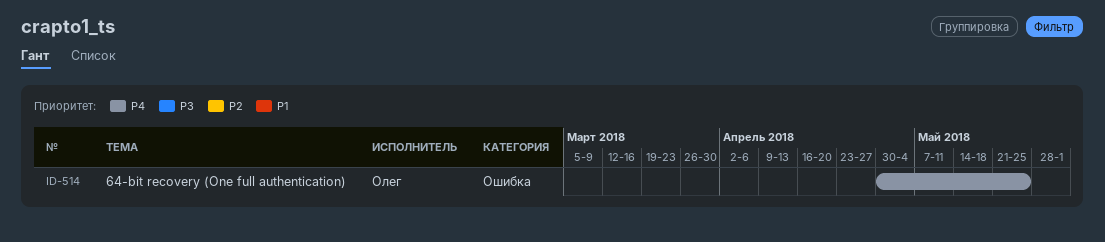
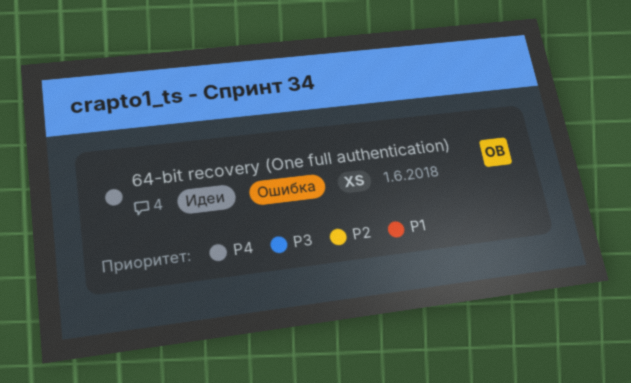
64-bit recovery (One full authentication), due: May 25 -> Jun 1

